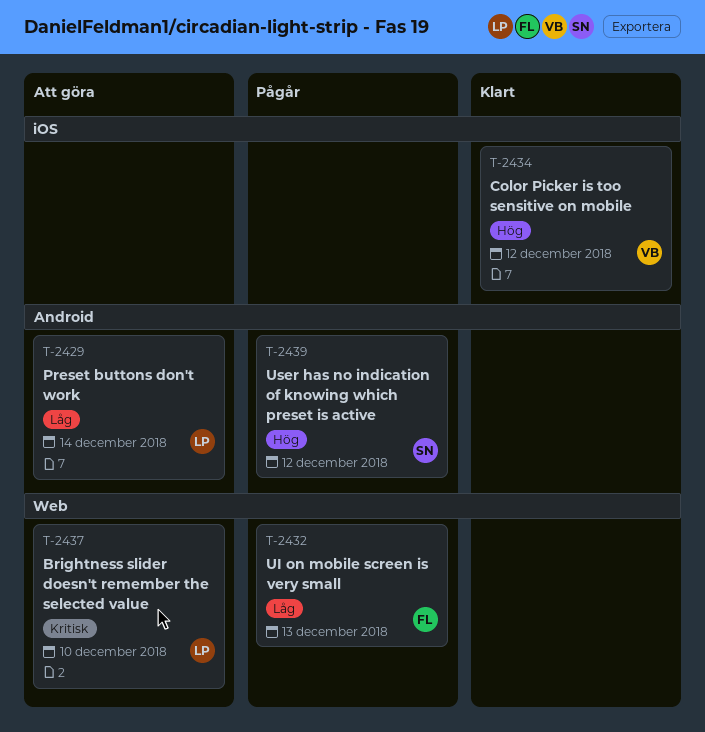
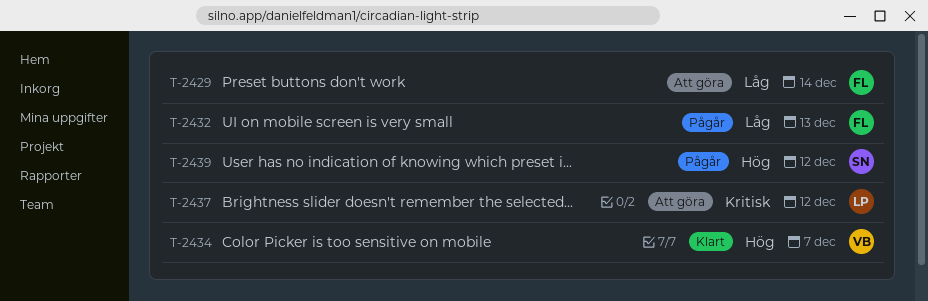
T-2429, owner: LP -> FL
T-2434, due: Dec 12 -> Dec 7
T-2437, due: Dec 10 -> Dec 12

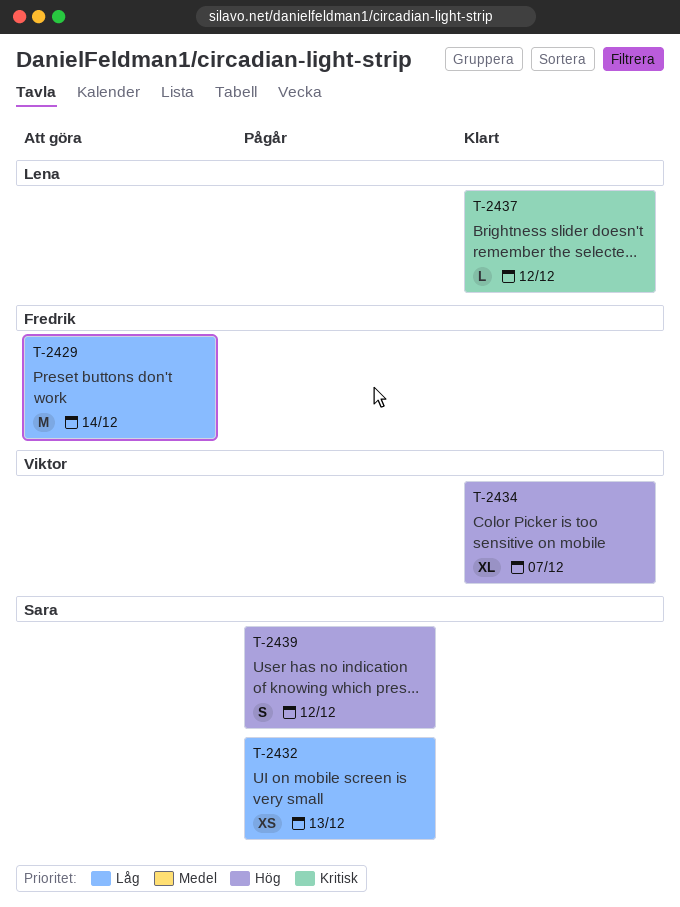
T-2432, owner: Fredrik -> Sara
T-2437, status: Att göra -> Klart

